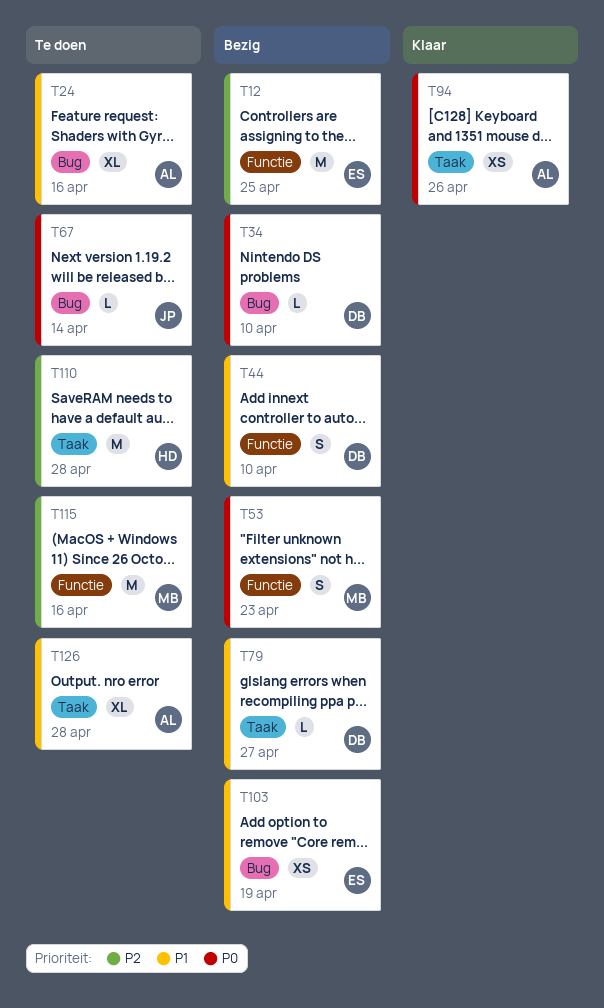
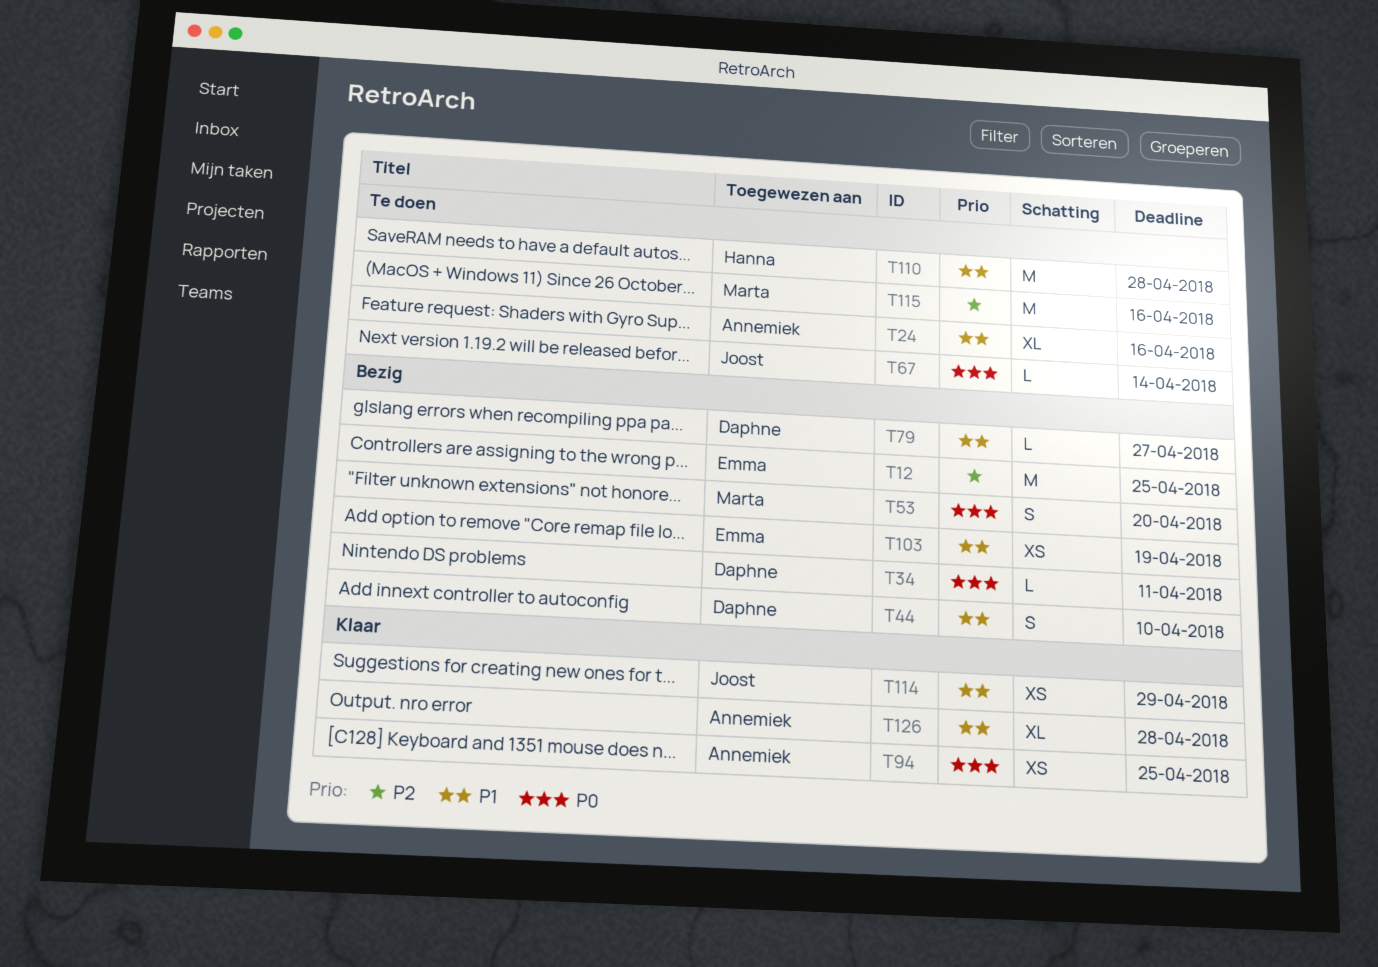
T34, due: Apr 10 -> Apr 11
T53, due: Apr 23 -> Apr 20
T94, due: Apr 26 -> Apr 25
T110, priority: P2 -> P1
T114: none -> present
T126, status: Te doen -> Klaar

